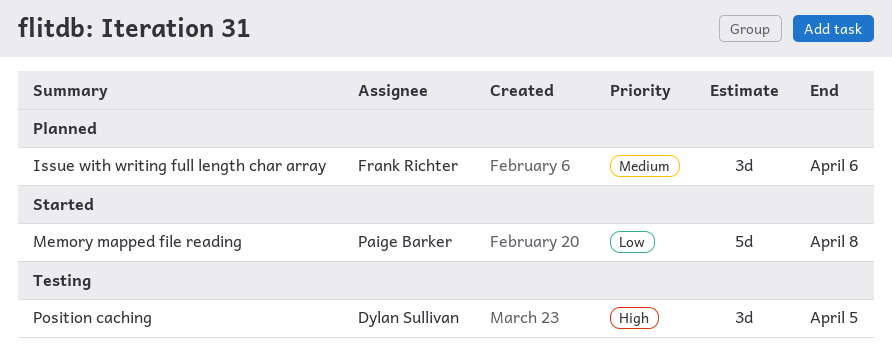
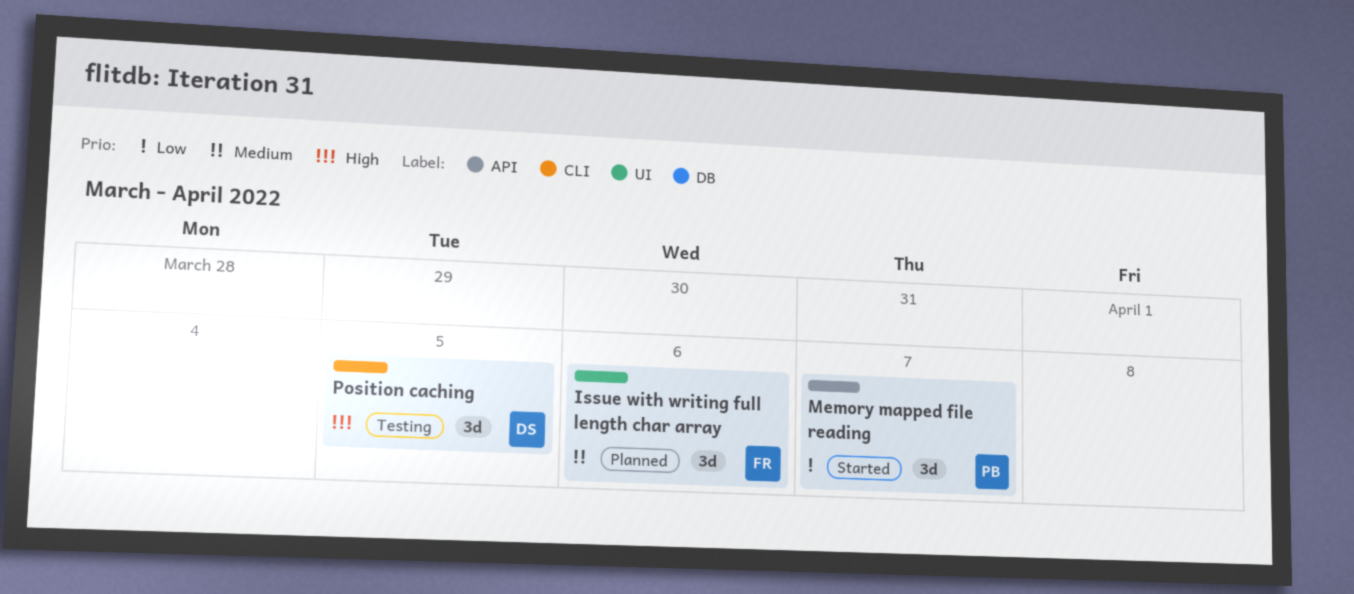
Memory mapped file reading, estimate: 5d -> 3d
Memory mapped file reading, due: Apr 8 -> Apr 7

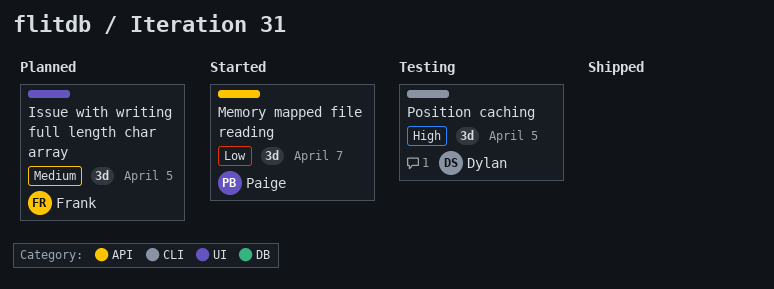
Issue with writing full length char array, due: Apr 6 -> Apr 5

